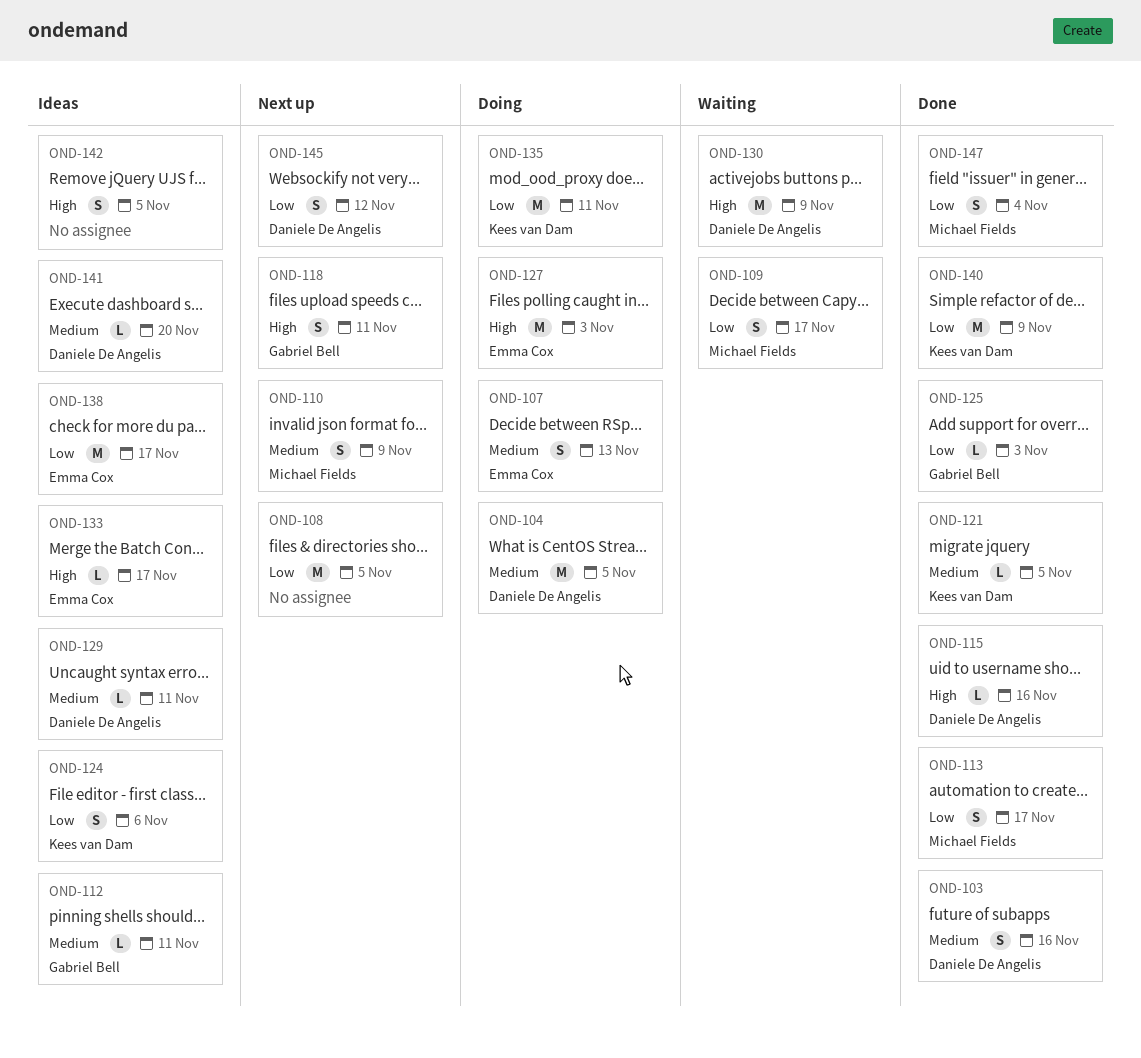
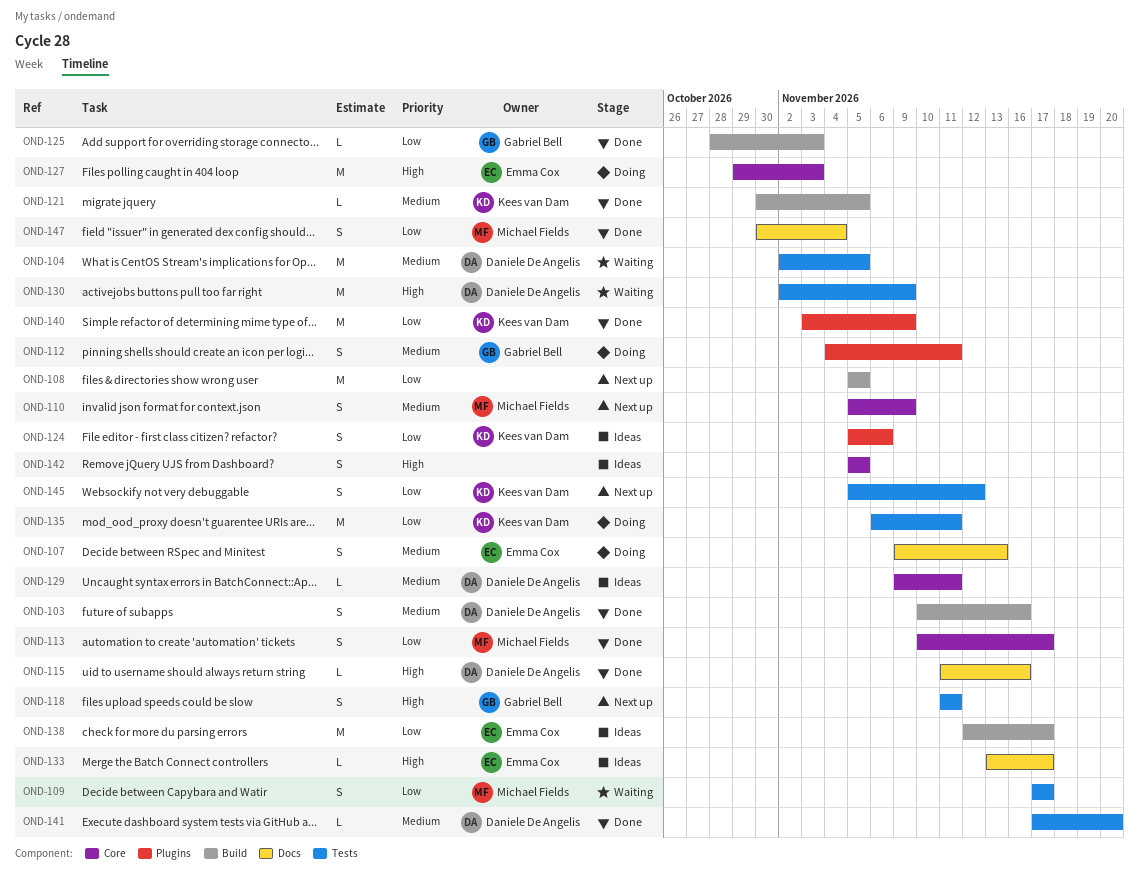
OND-104, status: Doing -> Waiting
OND-112, status: Ideas -> Doing
OND-112, estimate: L -> S
OND-141, status: Ideas -> Done
OND-145, owner: Daniele De Angelis -> Kees van Dam

